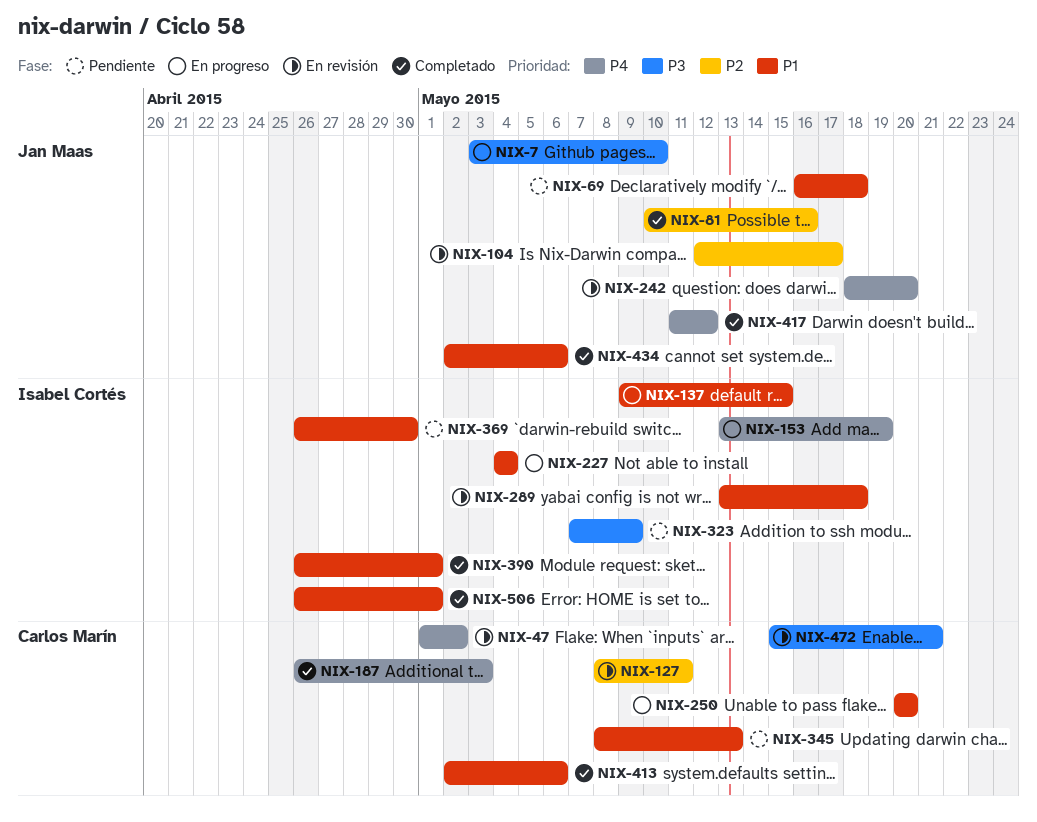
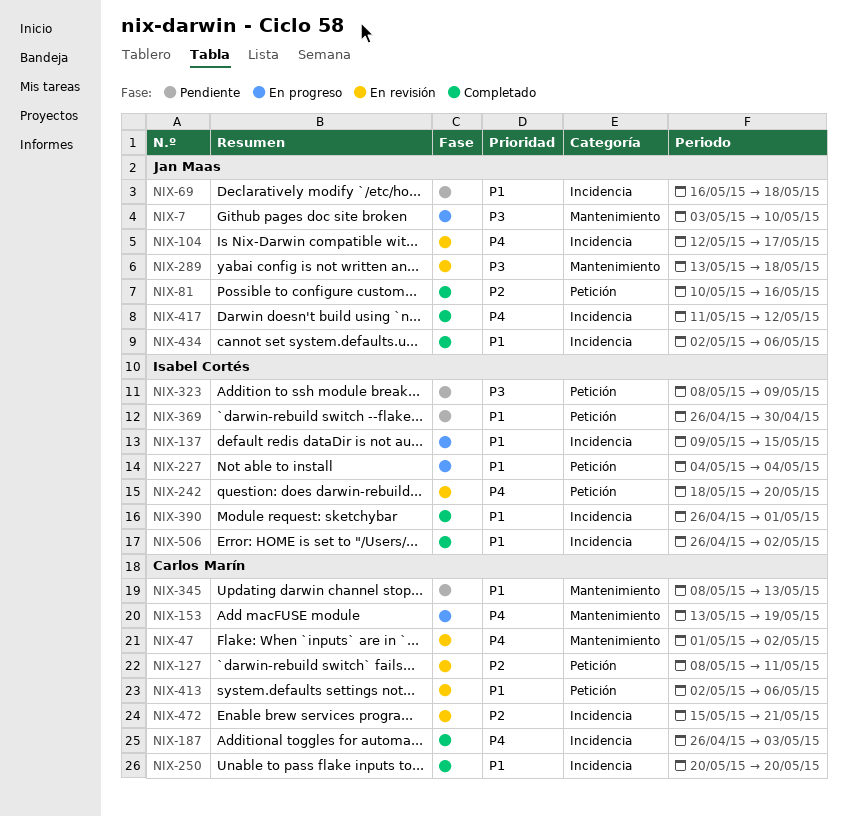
NIX-104, priority: P2 -> P4
NIX-153, owner: Isabel Cortés -> Carlos Marín
NIX-242, owner: Jan Maas -> Isabel Cortés
NIX-250, status: En progreso -> Completado
NIX-289, owner: Isabel Cortés -> Jan Maas
NIX-289, priority: P1 -> P3
NIX-323, start: May 7 -> May 8
NIX-413, status: Completado -> En revisión
NIX-472, priority: P3 -> P2
NIX-506, due: May 1 -> May 2

